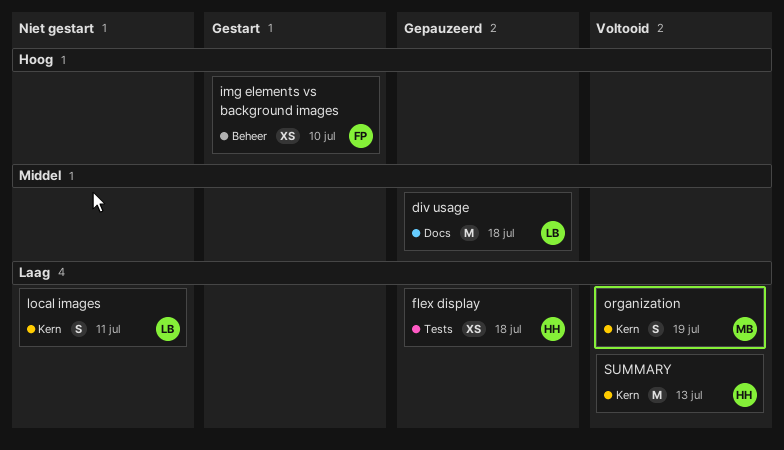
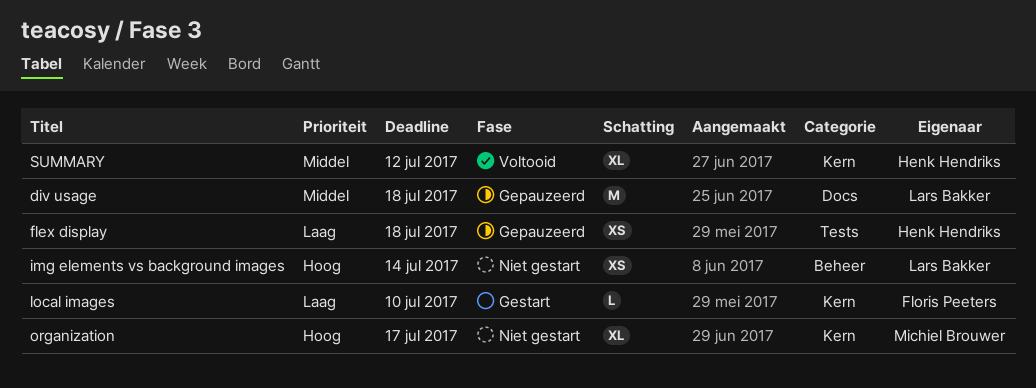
img elements vs background images, status: Gestart -> Niet gestart
img elements vs background images, owner: Floris Peeters -> Lars Bakker
img elements vs background images, due: Jul 10 -> Jul 14
local images, status: Niet gestart -> Gestart
local images, owner: Lars Bakker -> Floris Peeters
local images, estimate: S -> L
local images, due: Jul 11 -> Jul 10
organization, status: Voltooid -> Niet gestart
organization, priority: Laag -> Hoog
organization, estimate: S -> XL
organization, due: Jul 19 -> Jul 17
SUMMARY, priority: Laag -> Middel
SUMMARY, estimate: M -> XL
SUMMARY, due: Jul 13 -> Jul 12

